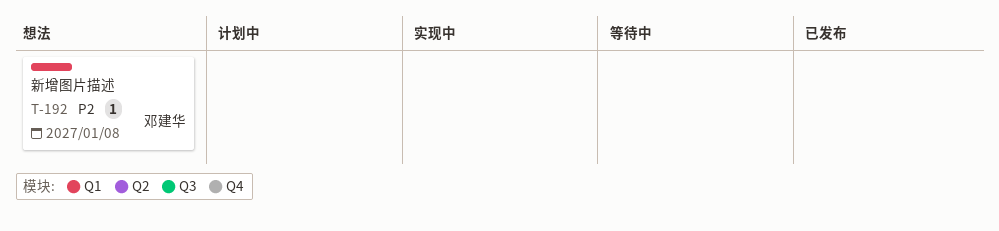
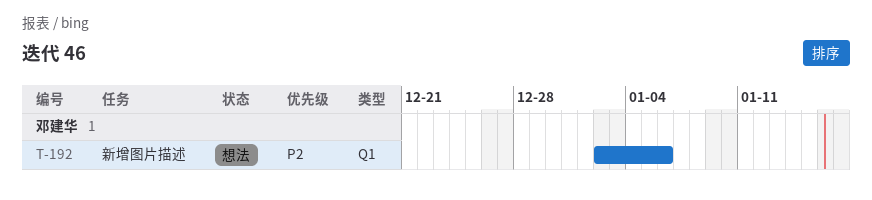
T-192, due: Jan 8 -> Jan 6

